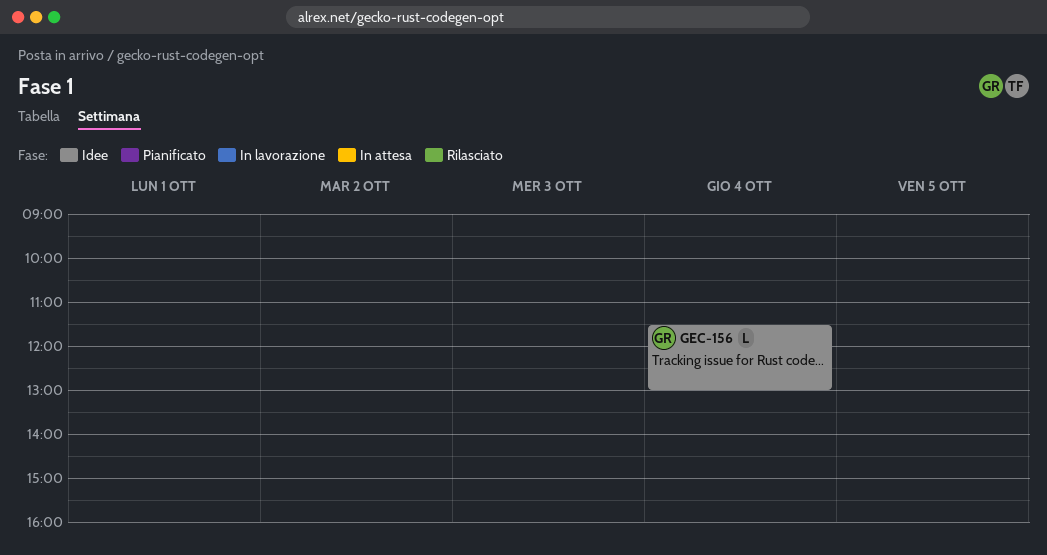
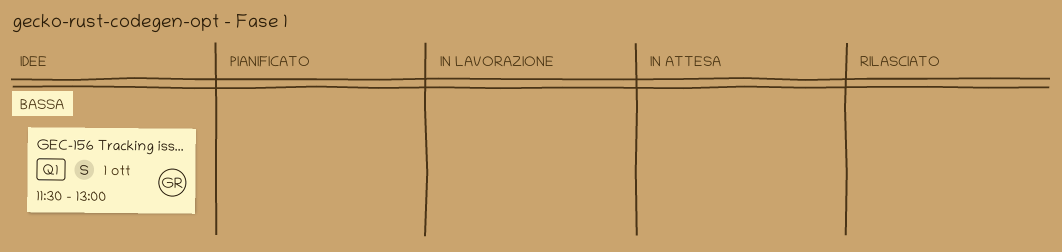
GEC-156, estimate: L -> S
GEC-156, day: Oct 4 -> Oct 1

